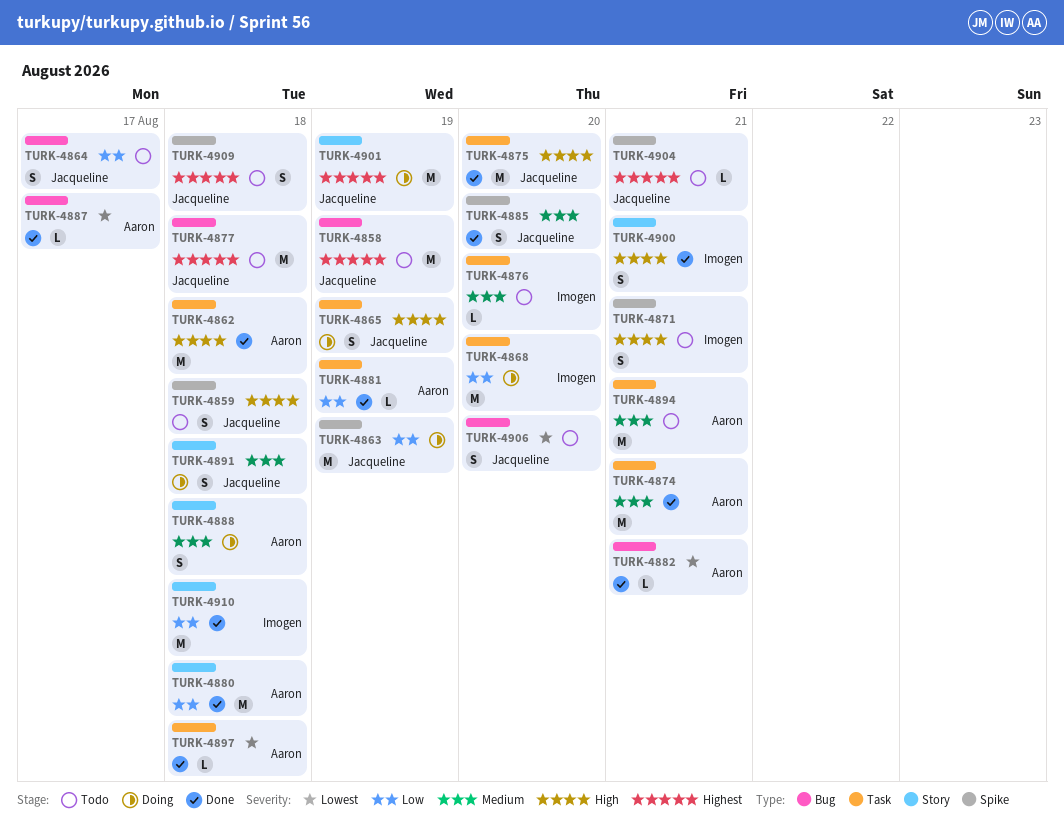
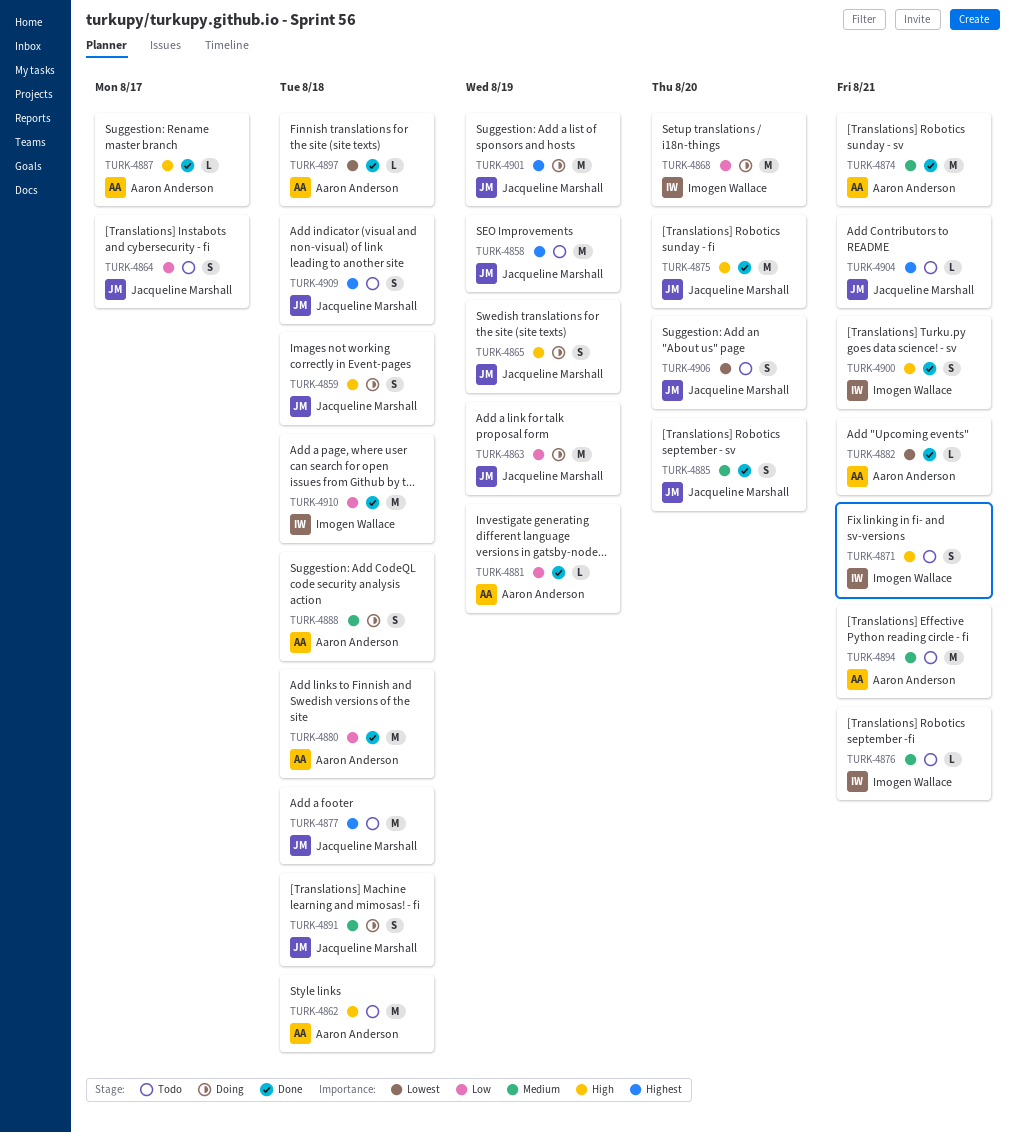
TURK-4859, status: Todo -> Doing
TURK-4862, status: Done -> Todo
TURK-4876, due: Aug 20 -> Aug 21
TURK-4887, priority: Lowest -> High

